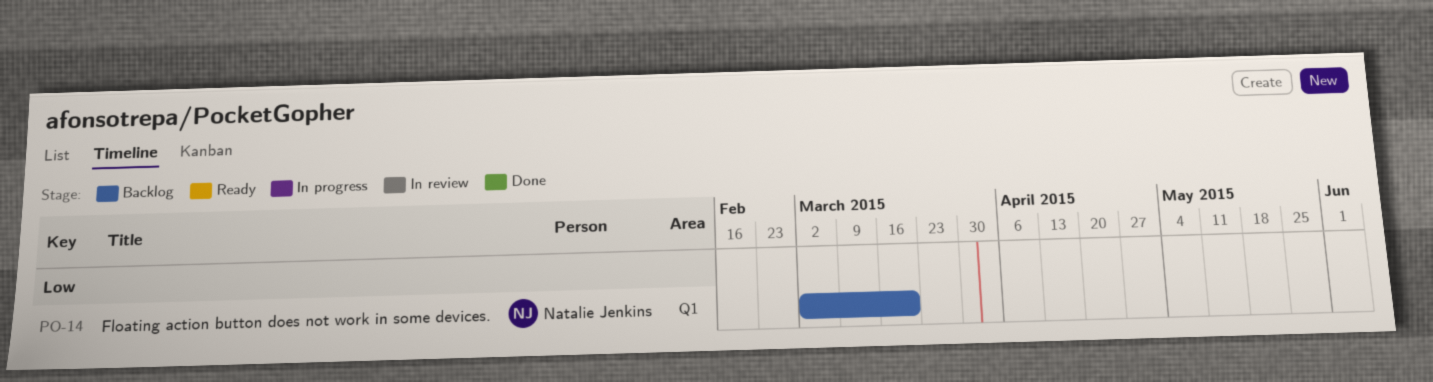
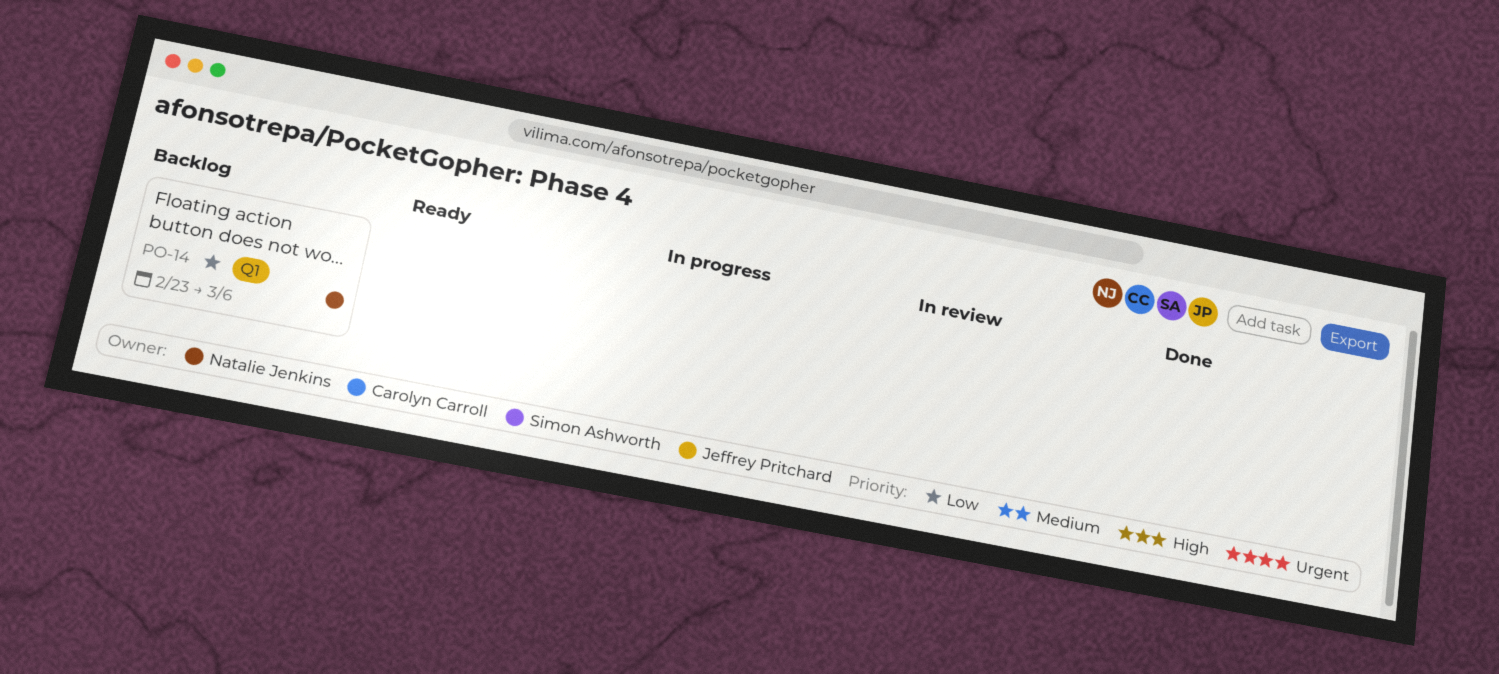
PO-14, start: Mar 2 -> Feb 23
PO-14, due: Mar 20 -> Mar 6

